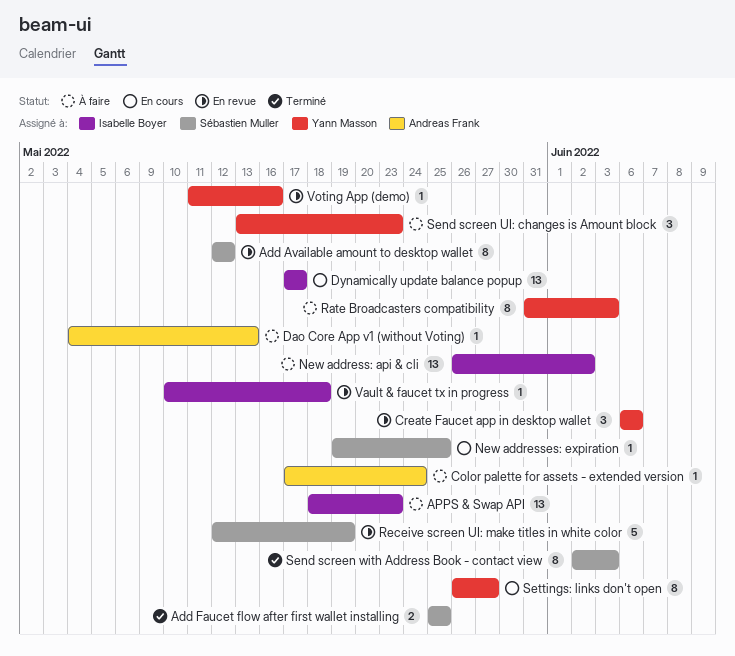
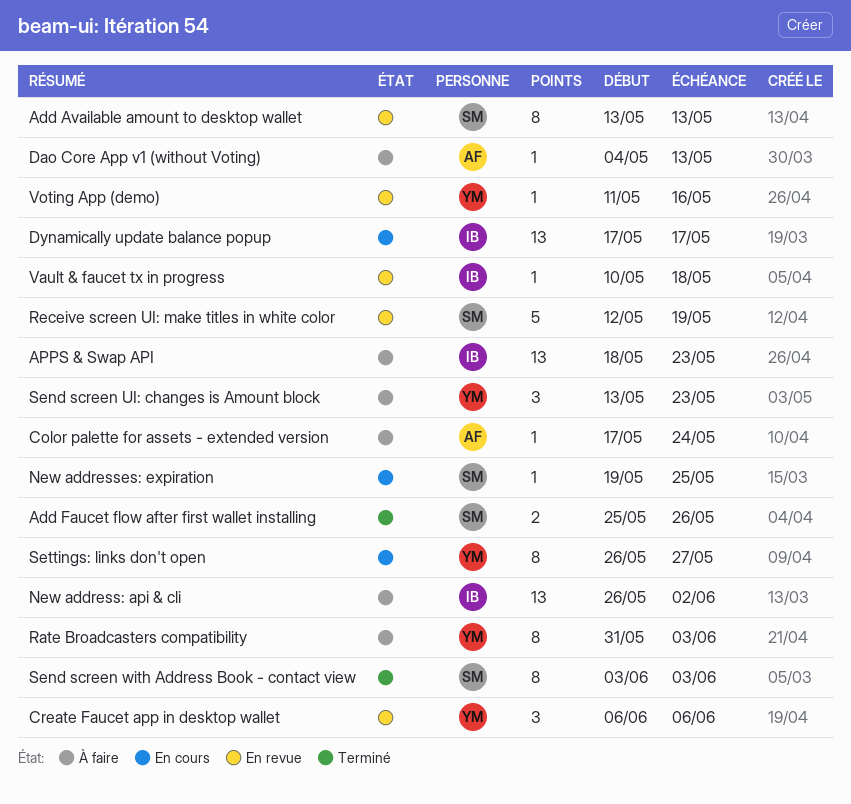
Add Available amount to desktop wallet, start: May 12 -> May 13
Add Available amount to desktop wallet, due: May 12 -> May 13
Add Faucet flow after first wallet installing, due: May 25 -> May 26
Send screen with Address Book - contact view, start: Jun 2 -> Jun 3

